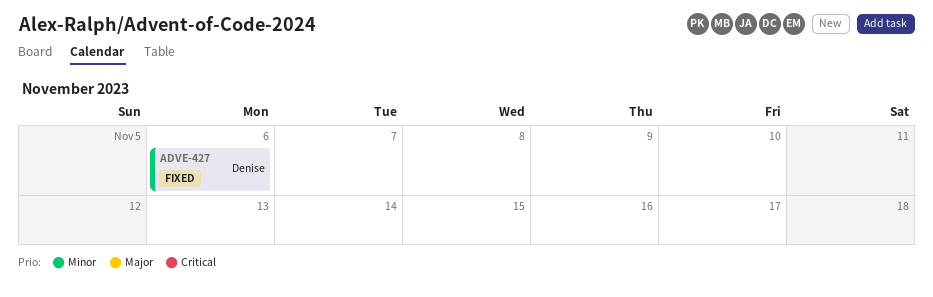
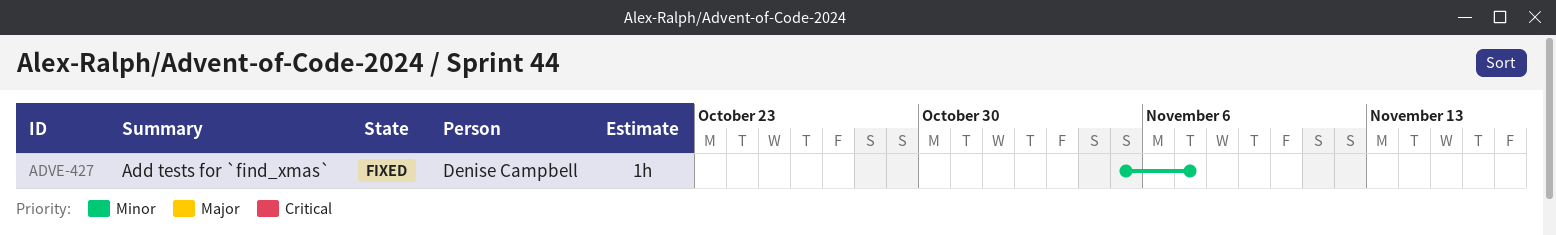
ADVE-427, due: Nov 6 -> Nov 7

